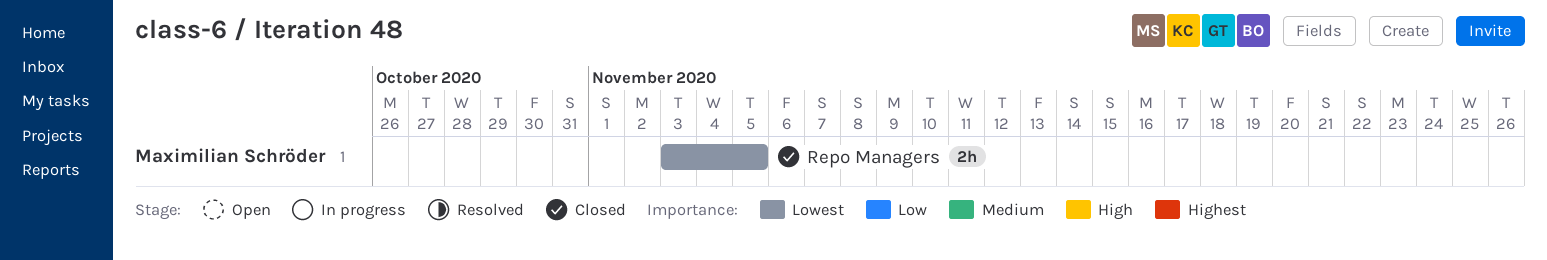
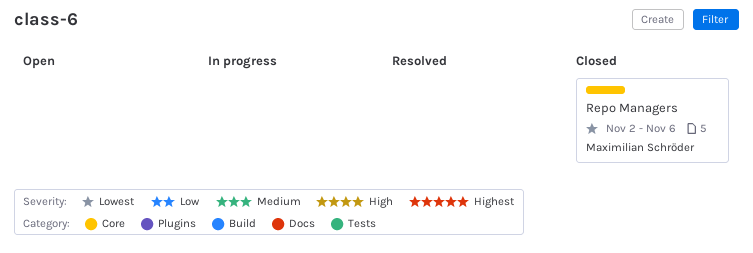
Repo Managers, start: Nov 3 -> Nov 2
Repo Managers, due: Nov 5 -> Nov 6

